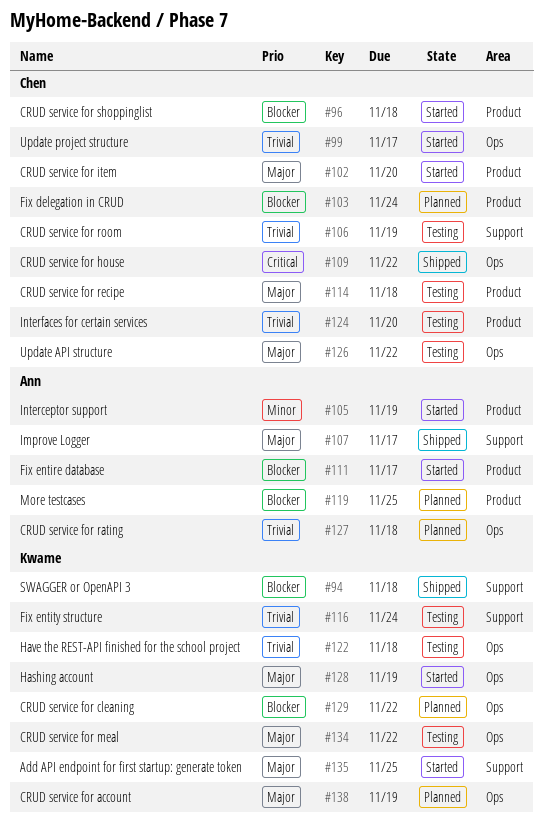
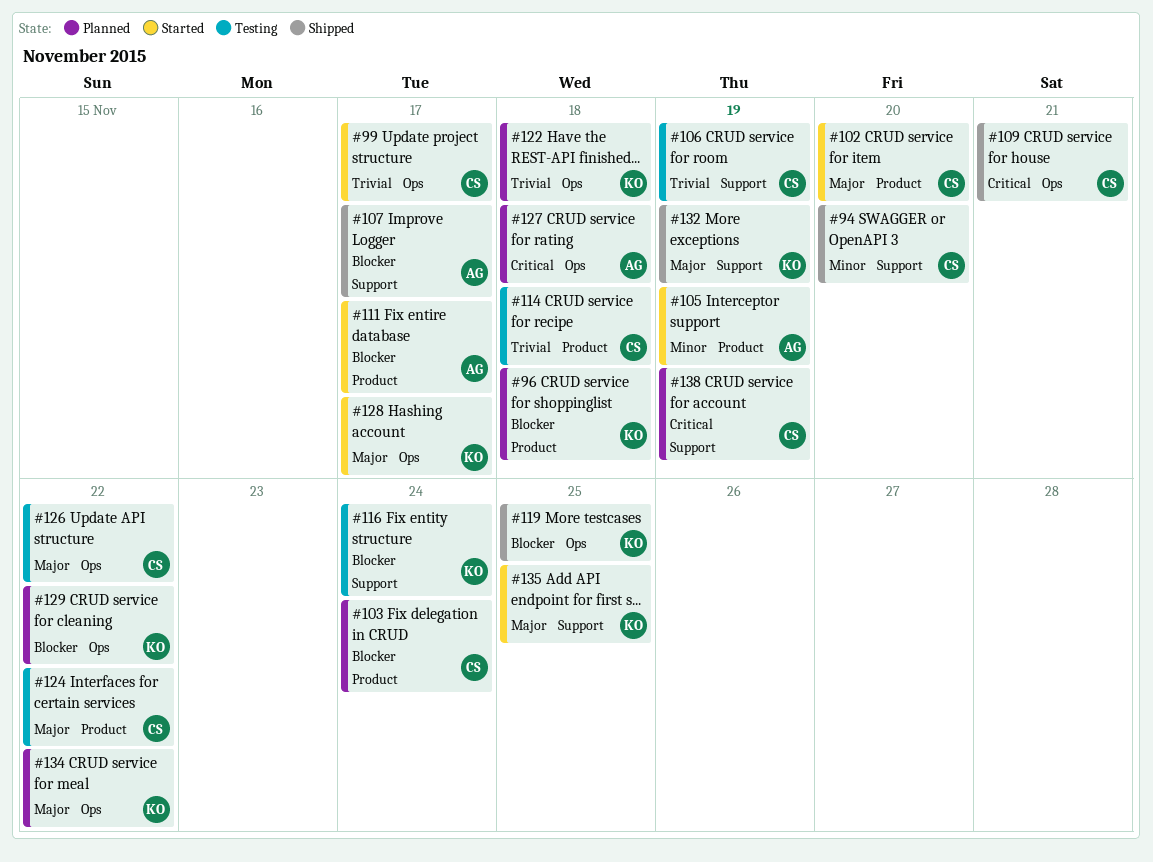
#94, owner: Kwame -> Chen
#94, priority: Blocker -> Minor
#94, due: Nov 18 -> Nov 20
#96, status: Started -> Planned
#96, owner: Chen -> Kwame
#107, priority: Major -> Blocker
#109, due: Nov 22 -> Nov 21
#114, priority: Major -> Trivial
#116, priority: Trivial -> Blocker
#119, status: Planned -> Shipped
#119, owner: Ann -> Kwame
#119, label: Product -> Ops
#122, status: Testing -> Planned
#124, priority: Trivial -> Major
#124, due: Nov 20 -> Nov 22
#127, priority: Trivial -> Critical
#128, due: Nov 19 -> Nov 17
#132: none -> present
#134, status: Testing -> Planned
#138, owner: Kwame -> Chen
#138, priority: Major -> Critical
#138, label: Ops -> Support

